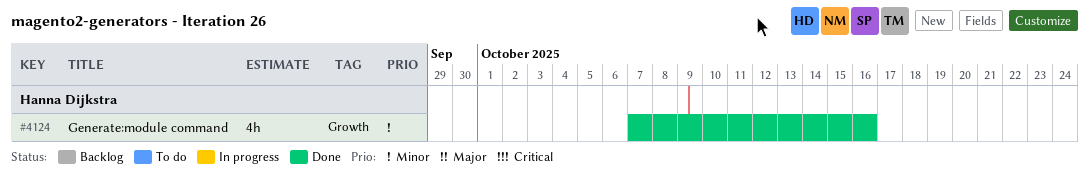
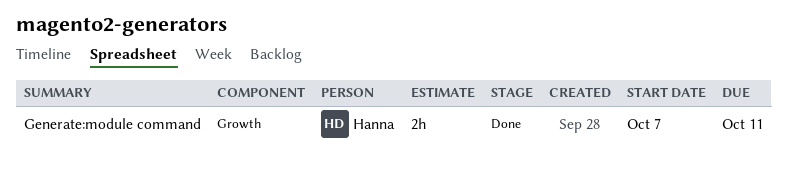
Generate:module command, estimate: 4h -> 2h
Generate:module command, due: Oct 16 -> Oct 11

